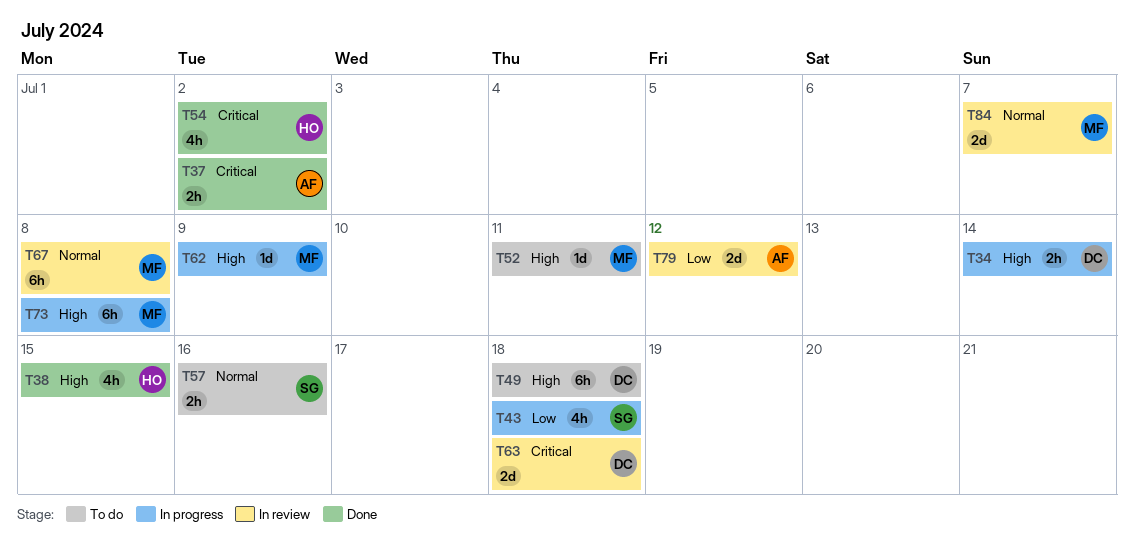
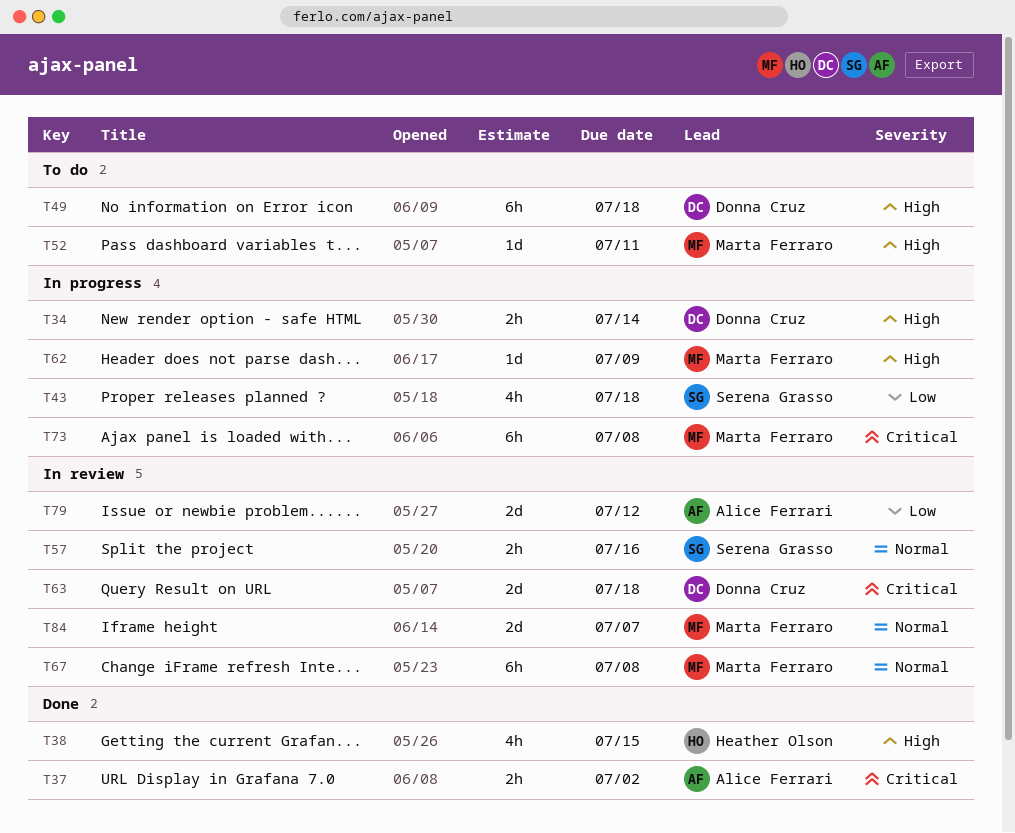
T54: present -> none
T57, status: To do -> In review
T73, priority: High -> Critical

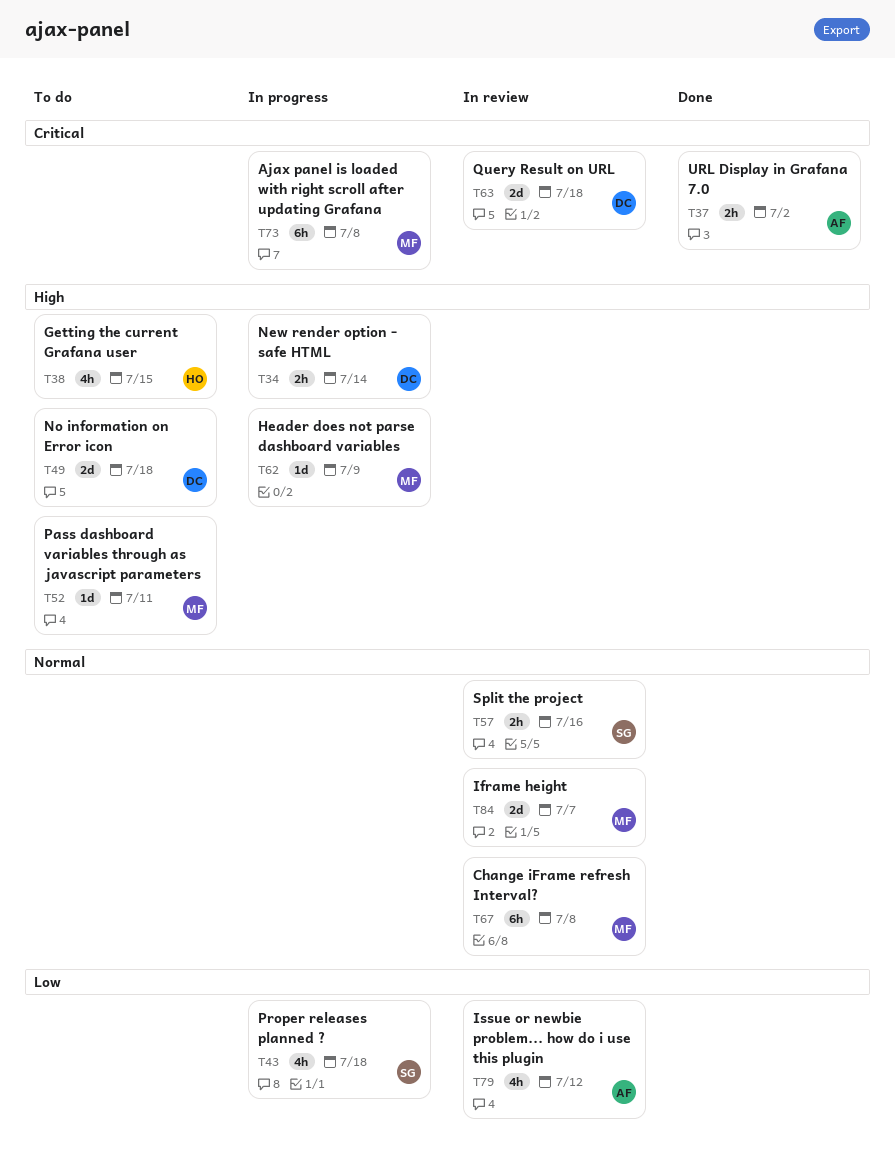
T38, status: Done -> To do
T49, estimate: 6h -> 2d
T79, estimate: 2d -> 4h

